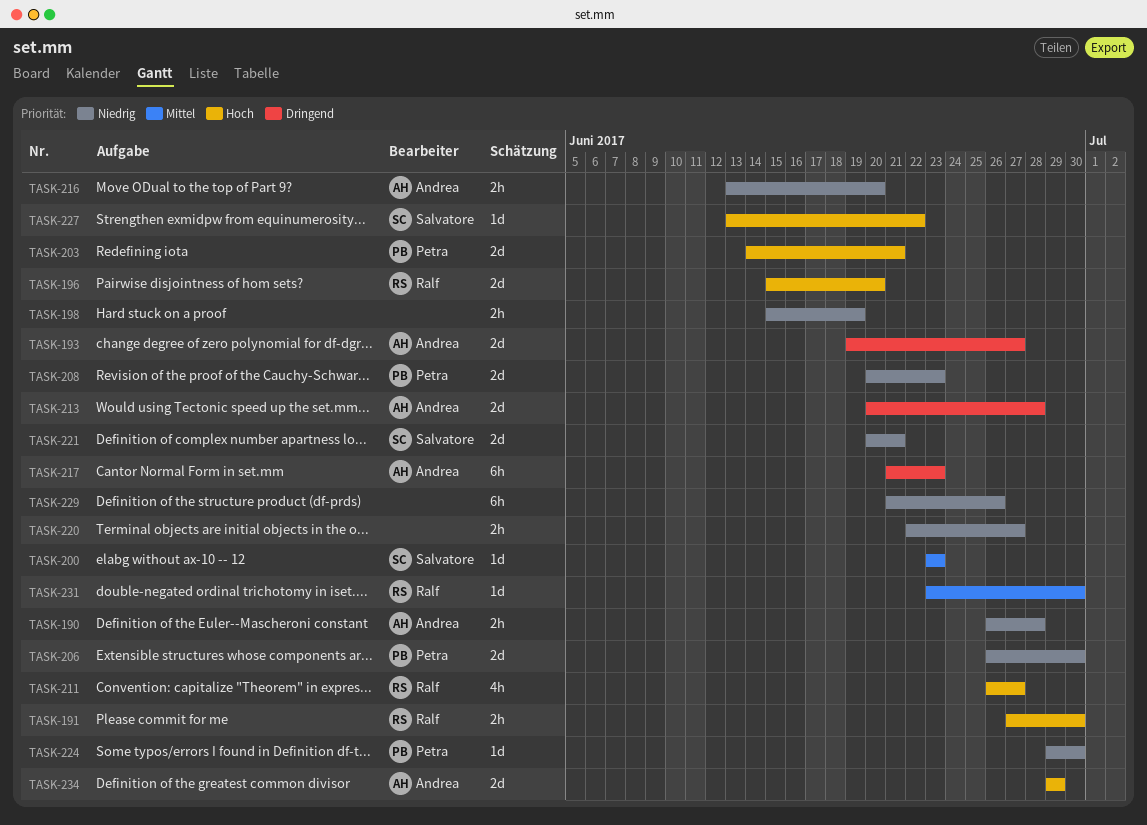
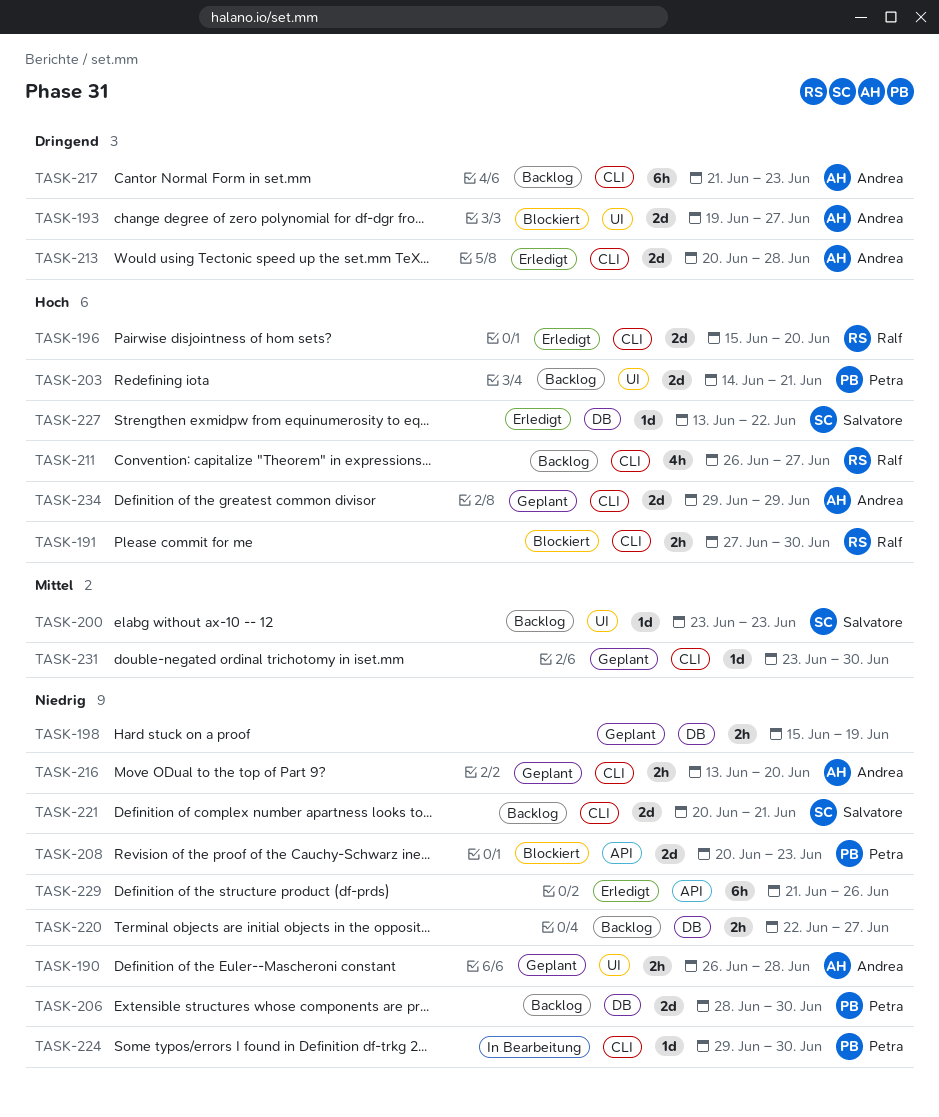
TASK-206, start: Jun 26 -> Jun 28
TASK-231, owner: Ralf -> none

